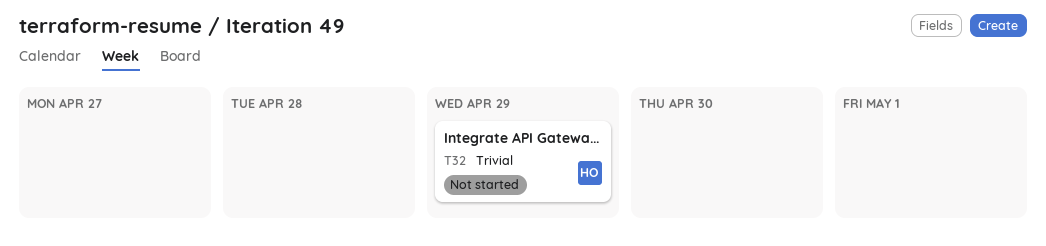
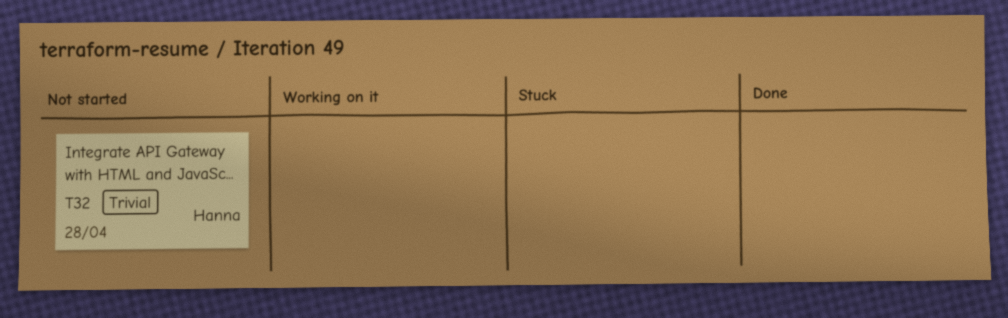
T32, due: Apr 29 -> Apr 28

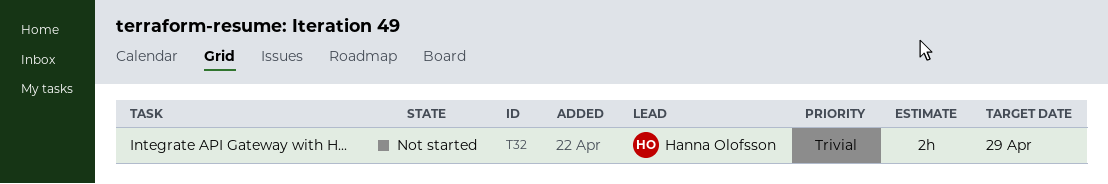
T32, due: Apr 28 -> Apr 29

